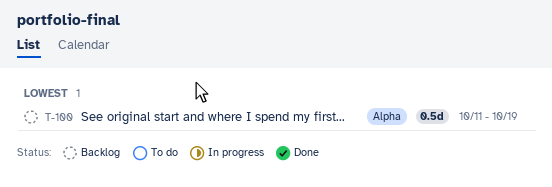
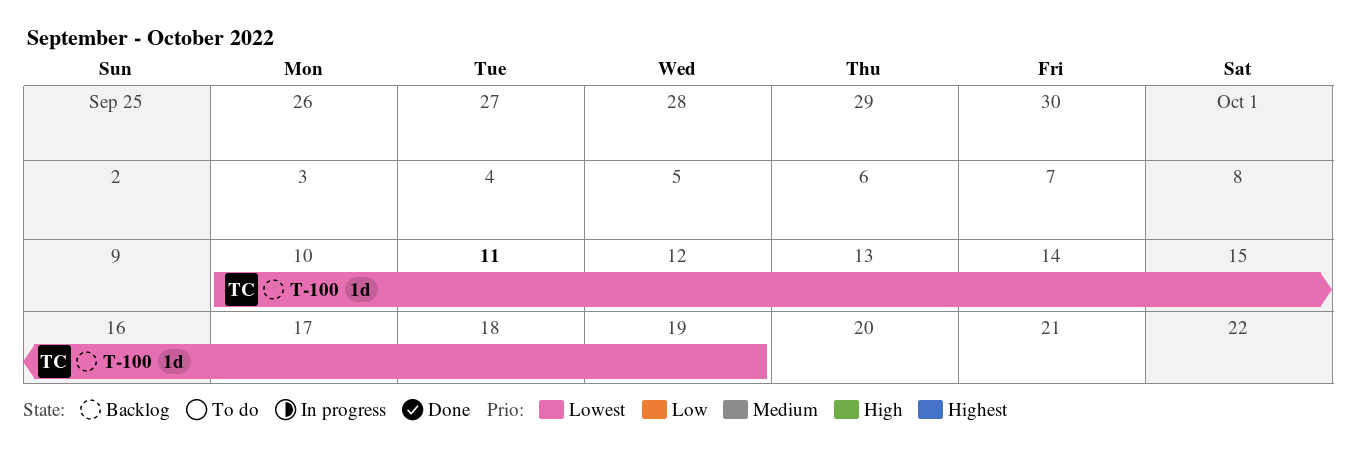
T-100, estimate: 0.5d -> 1d
T-100, start: Oct 11 -> Oct 10

